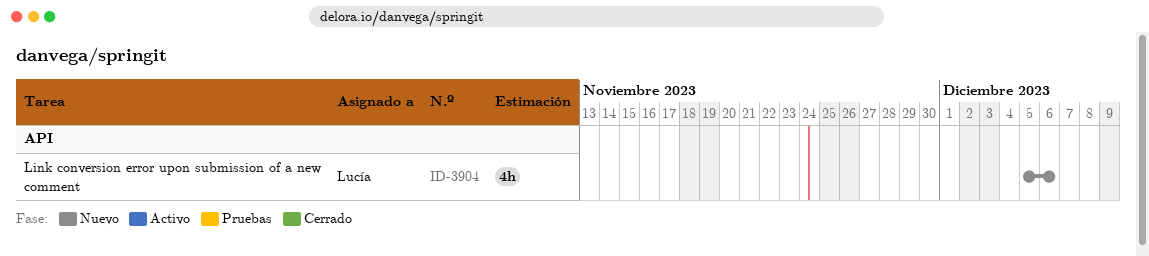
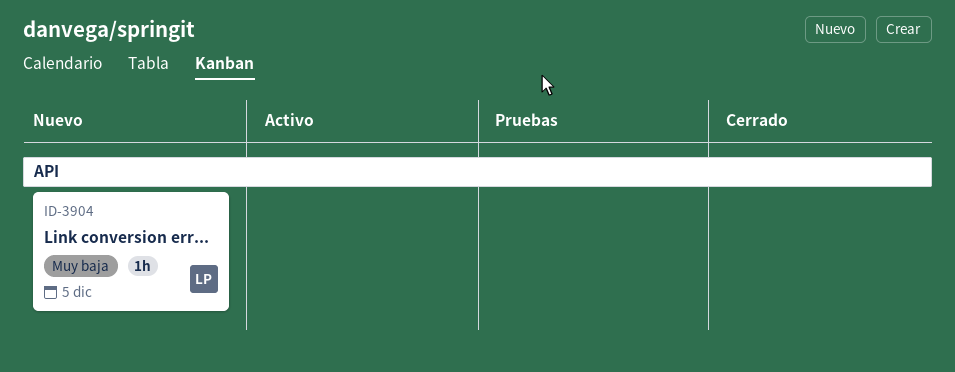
ID-3904, estimate: 4h -> 1h
ID-3904, due: Dec 6 -> Dec 5

